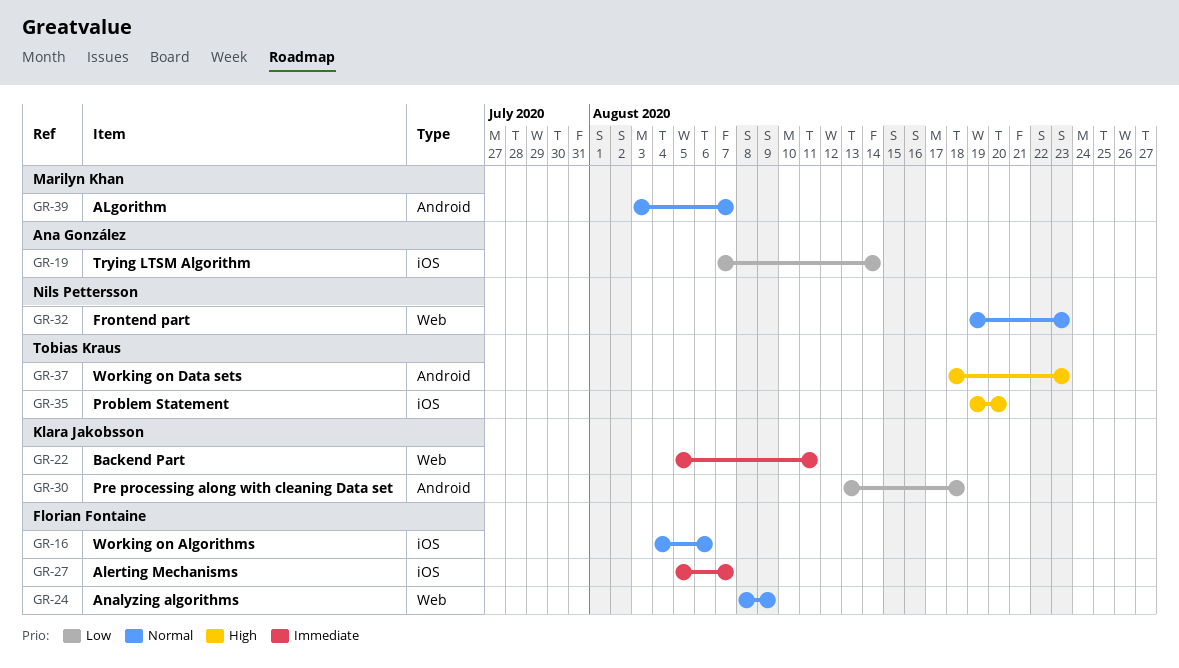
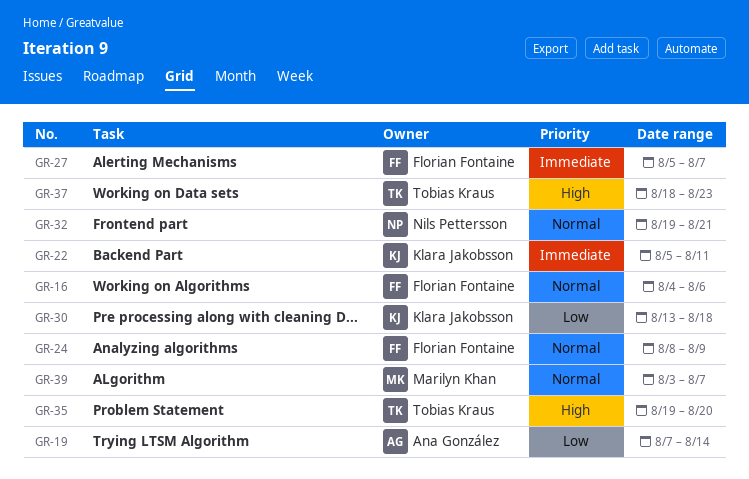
GR-32, due: Aug 23 -> Aug 21

